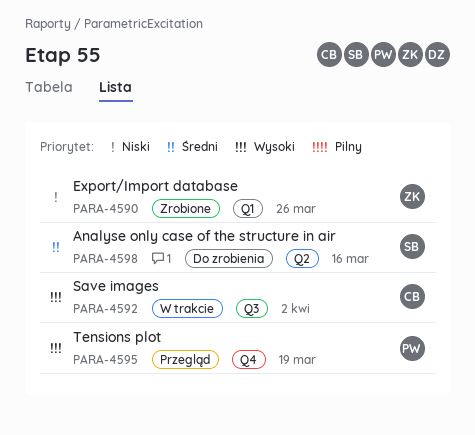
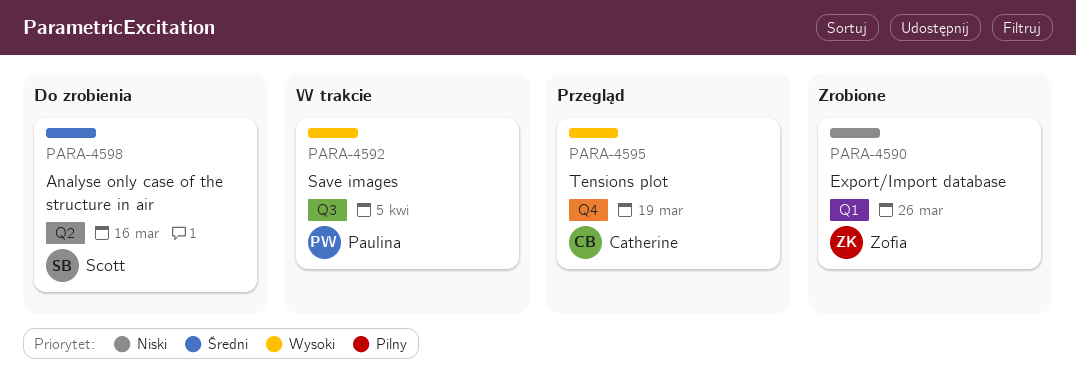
PARA-4592, owner: Catherine -> Paulina
PARA-4592, due: Apr 2 -> Apr 5
PARA-4595, owner: Paulina -> Catherine

